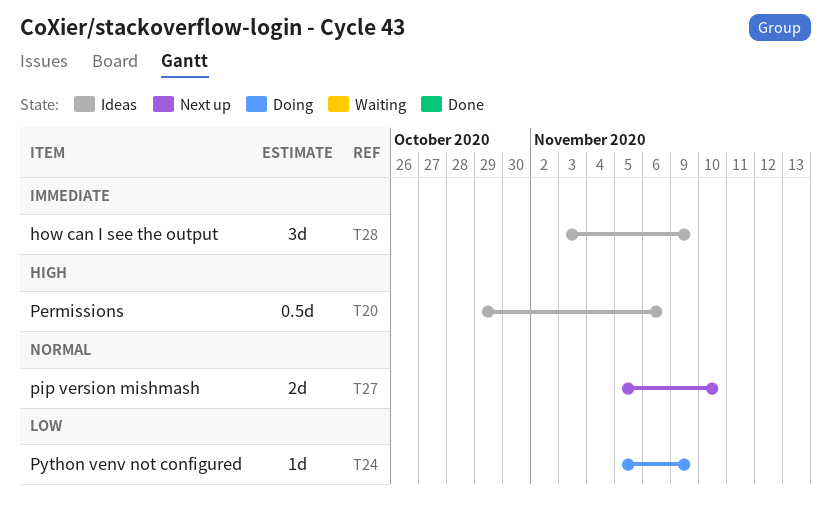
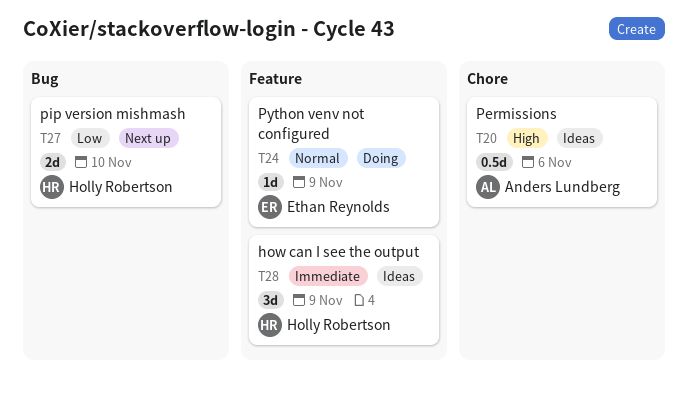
T24, priority: Low -> Normal
T27, priority: Normal -> Low

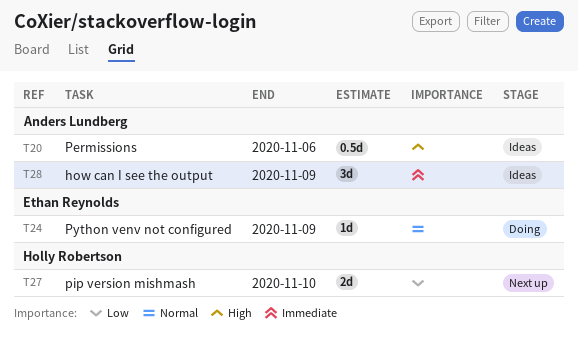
T28, owner: Holly Robertson -> Anders Lundberg

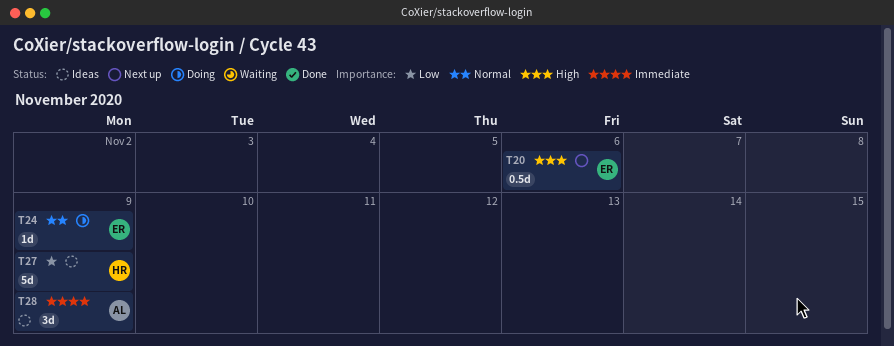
T20, status: Ideas -> Next up
T20, owner: Anders Lundberg -> Ethan Reynolds
T27, status: Next up -> Ideas
T27, estimate: 2d -> 5d
T27, due: Nov 10 -> Nov 9

